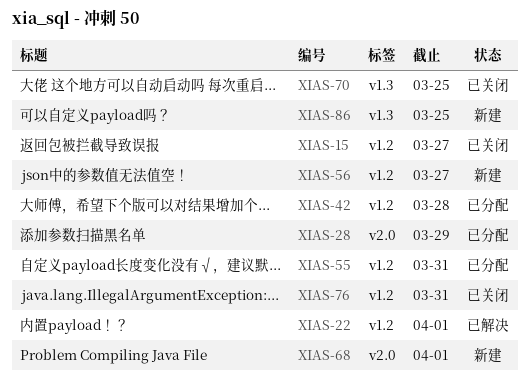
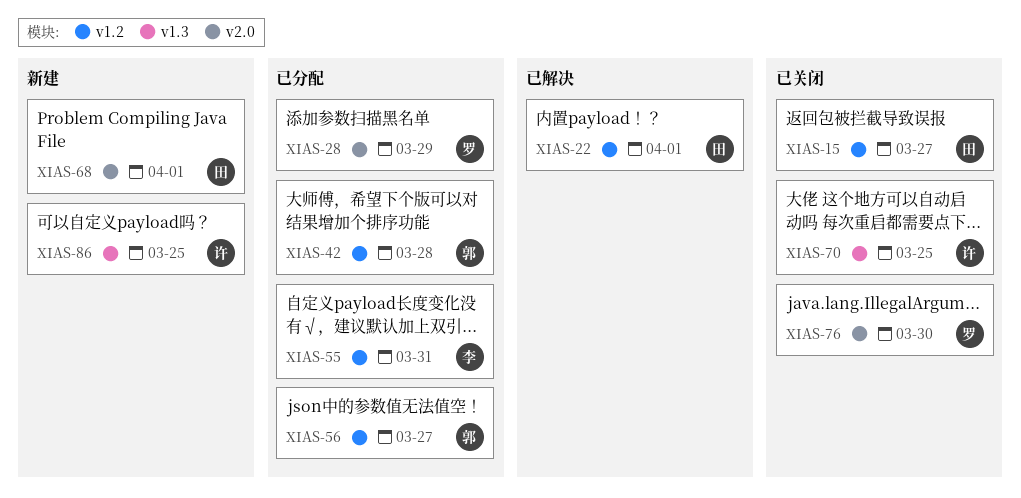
XIAS-56, status: 新建 -> 已分配
XIAS-76, label: v1.2 -> v2.0
XIAS-76, due: Mar 31 -> Mar 30

